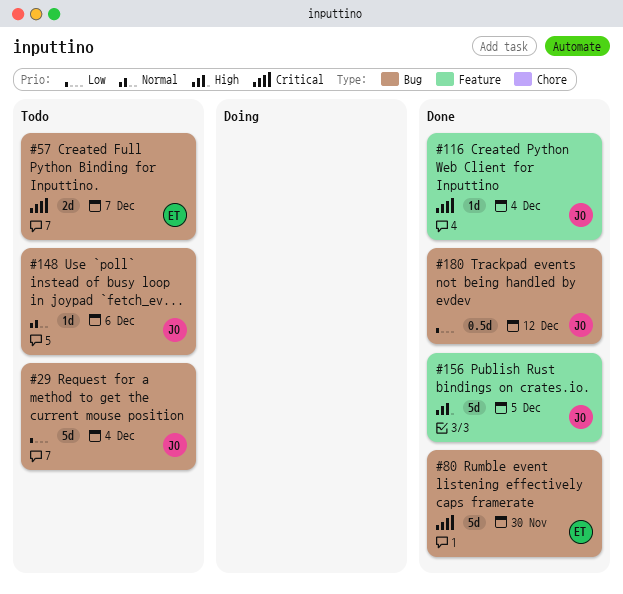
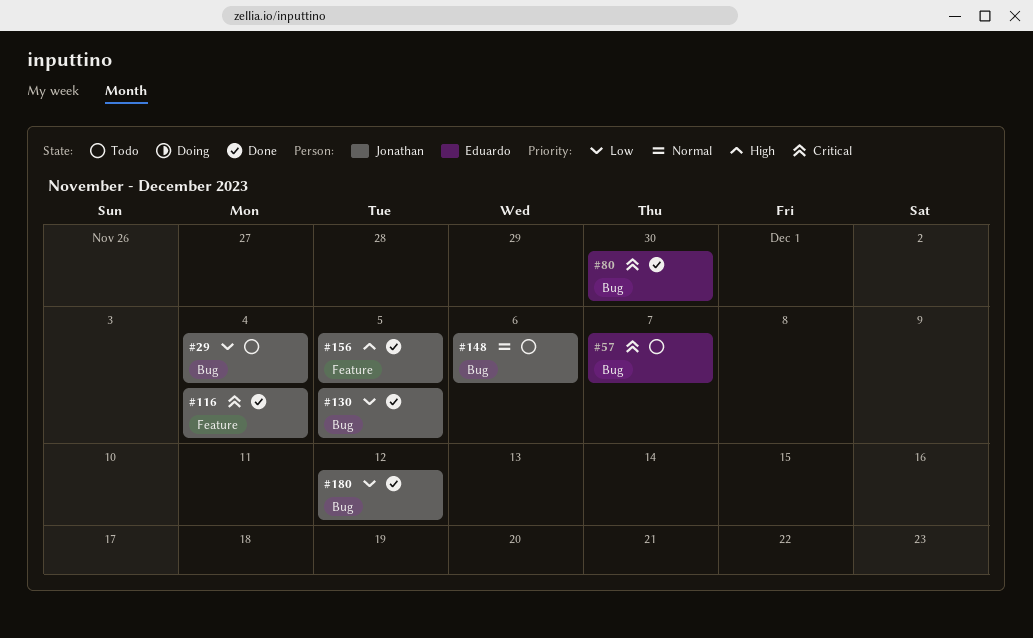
#130: none -> present

